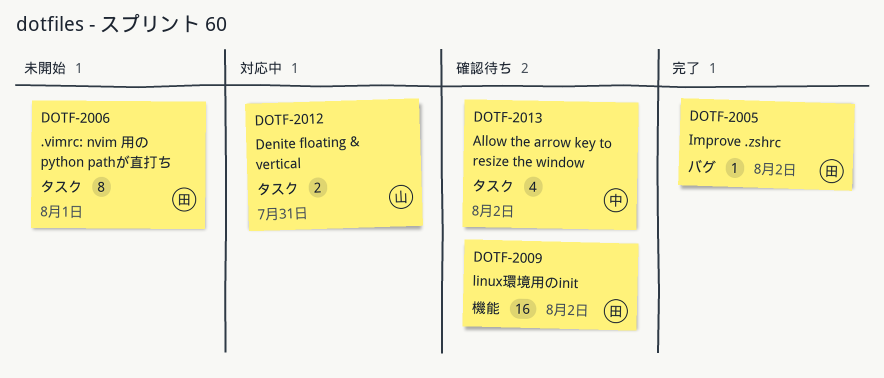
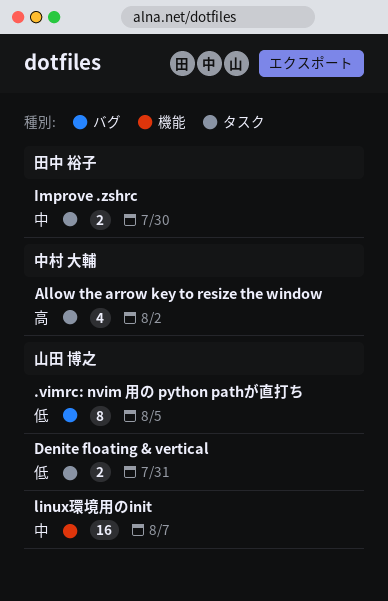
.vimrc: nvim 用の python pathが直打ち, owner: 田中 裕子 -> 山田 博之
.vimrc: nvim 用の python pathが直打ち, label: タスク -> バグ
.vimrc: nvim 用の python pathが直打ち, due: Aug 1 -> Aug 5
Improve .zshrc, label: バグ -> タスク
Improve .zshrc, estimate: 1 -> 2
Improve .zshrc, due: Aug 2 -> Jul 30
linux環境用のinit, owner: 田中 裕子 -> 山田 博之
linux環境用のinit, due: Aug 2 -> Aug 7

